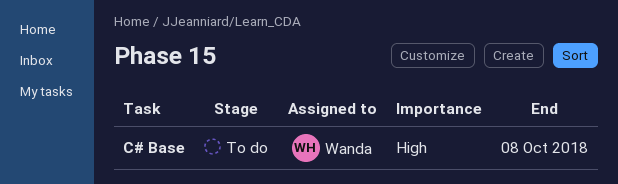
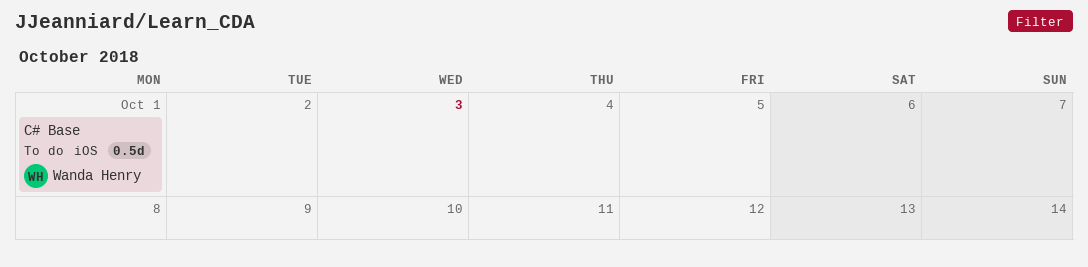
C# Base, due: Oct 8 -> Oct 1

